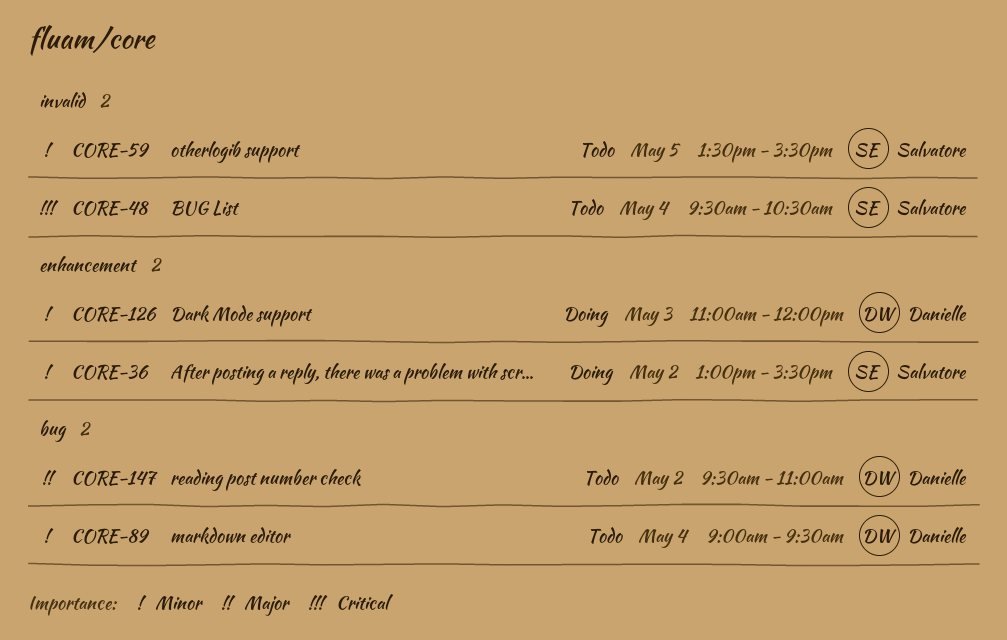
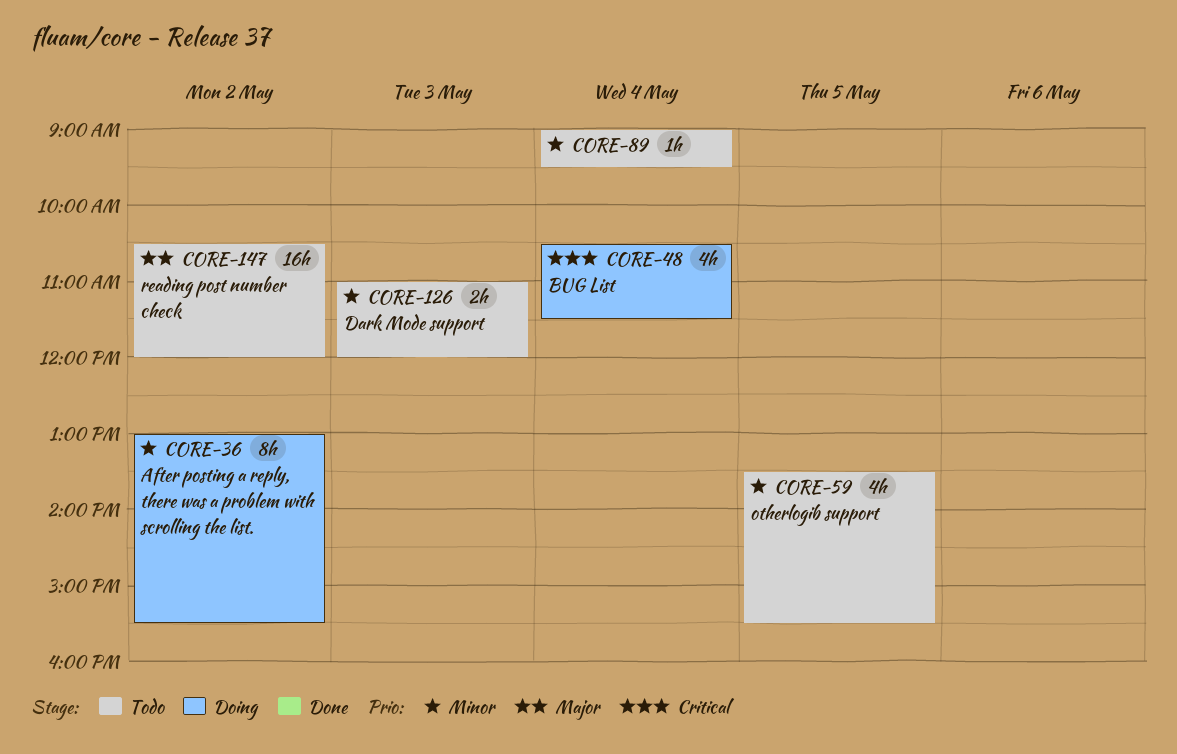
CORE-48, status: Todo -> Doing
CORE-48, begins: 09:30 -> 10:30
CORE-48, ends: 10:30 -> 11:30
CORE-126, status: Doing -> Todo
CORE-147, begins: 09:30 -> 10:30
CORE-147, ends: 11:00 -> 12:00

